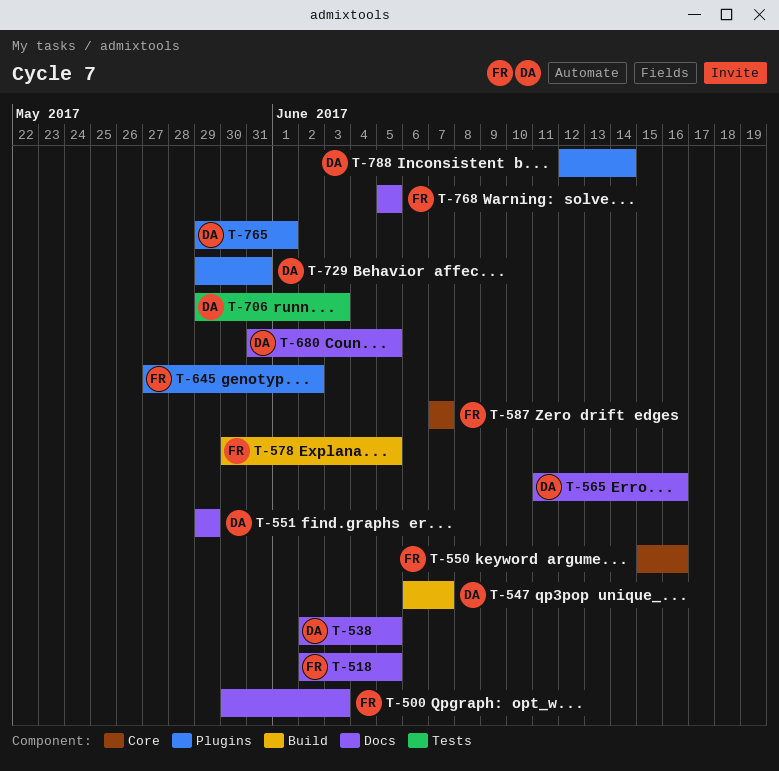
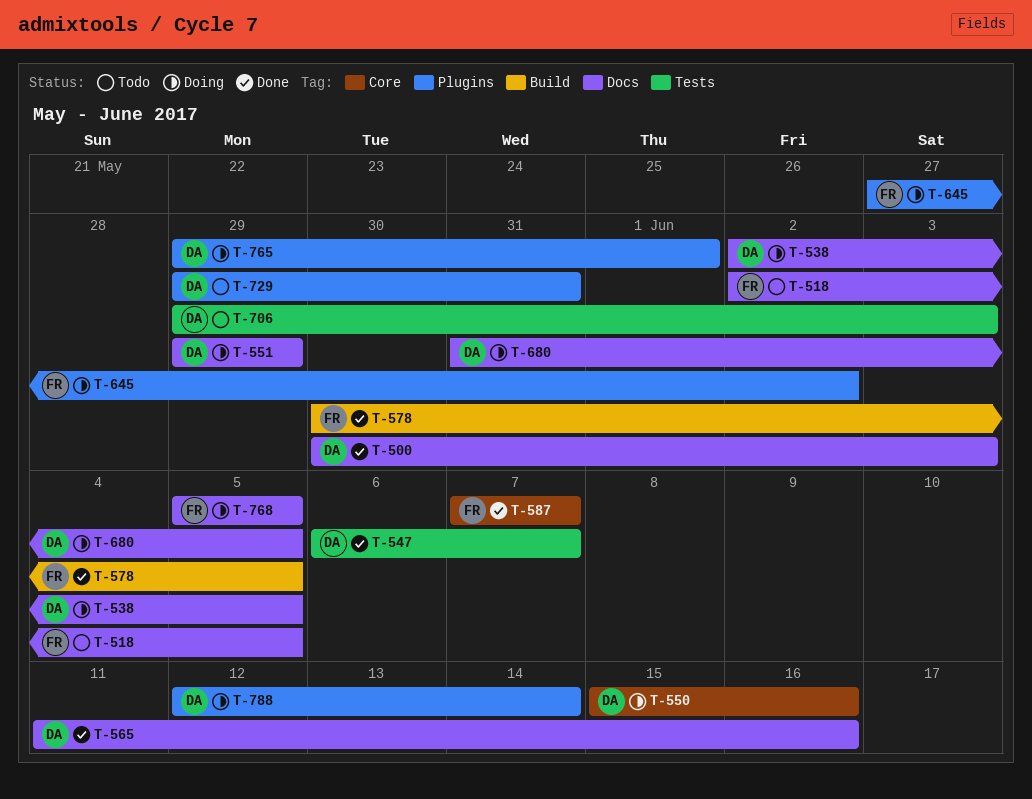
T-500, owner: FR -> DA
T-547, label: Build -> Tests
T-550, owner: FR -> DA

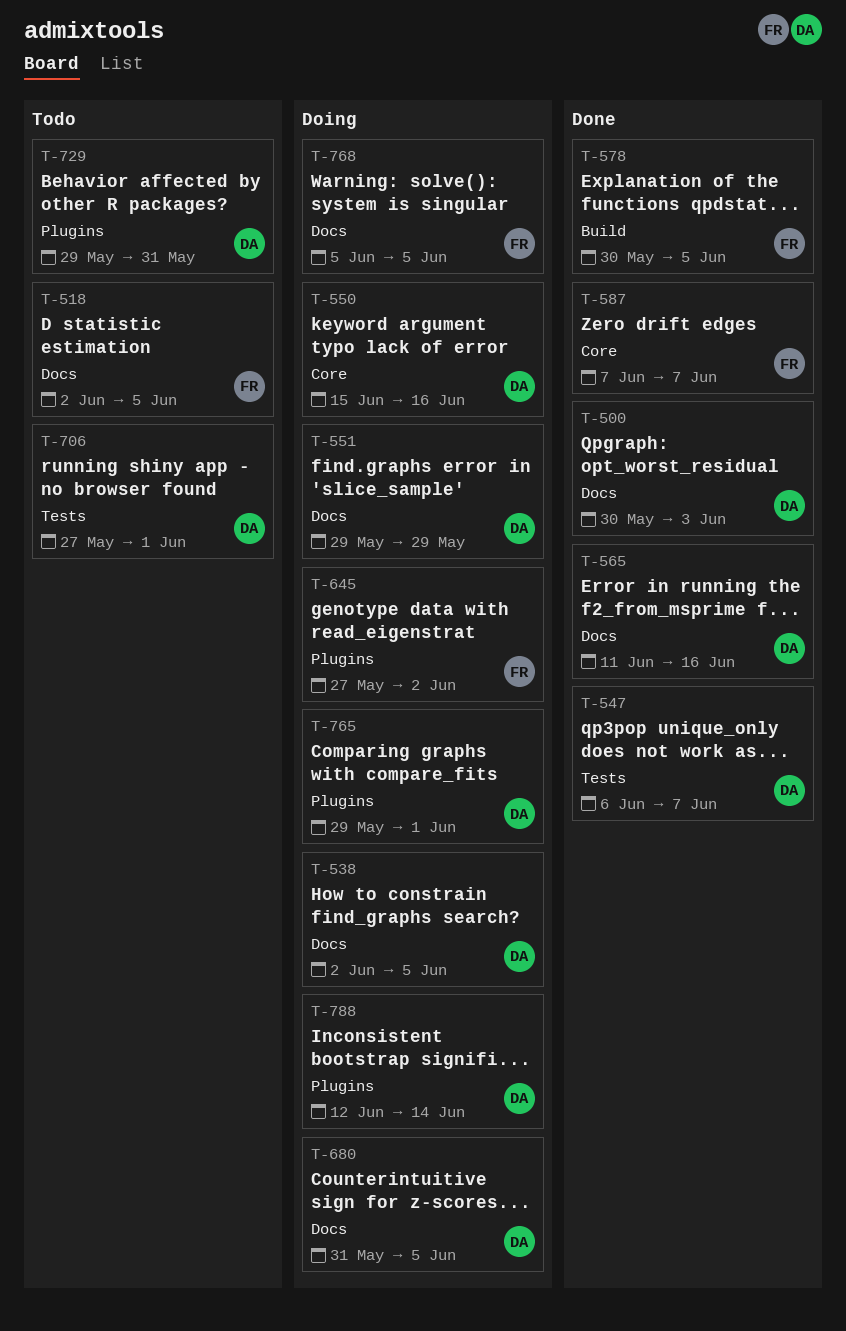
T-706, start: May 29 -> May 27
T-706, due: Jun 3 -> Jun 1

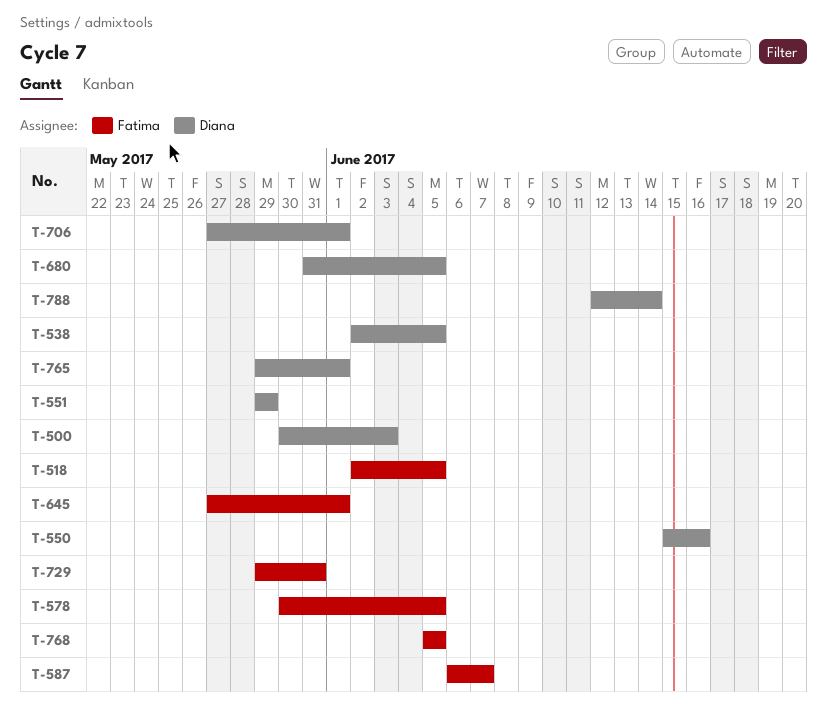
T-547: present -> none
T-565: present -> none
T-587, start: Jun 7 -> Jun 6
T-645, due: Jun 2 -> Jun 1
T-729, owner: Diana -> Fatima

